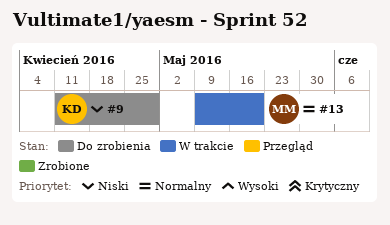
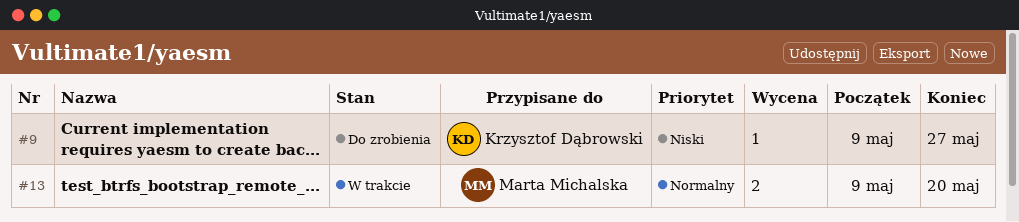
#9, start: Apr 11 -> May 9
#9, due: Apr 29 -> May 27

